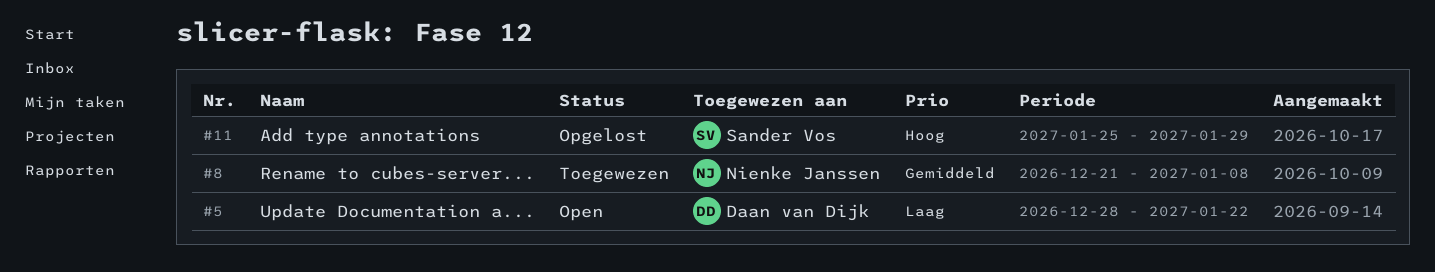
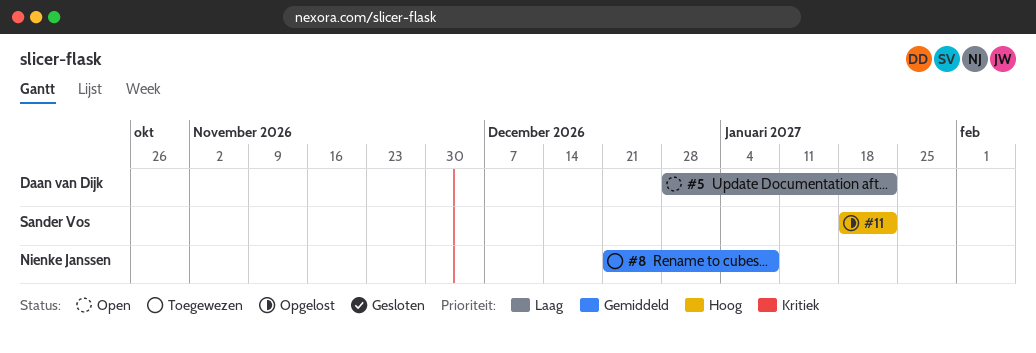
#11, start: Jan 25 -> Jan 18
#11, due: Jan 29 -> Jan 22

